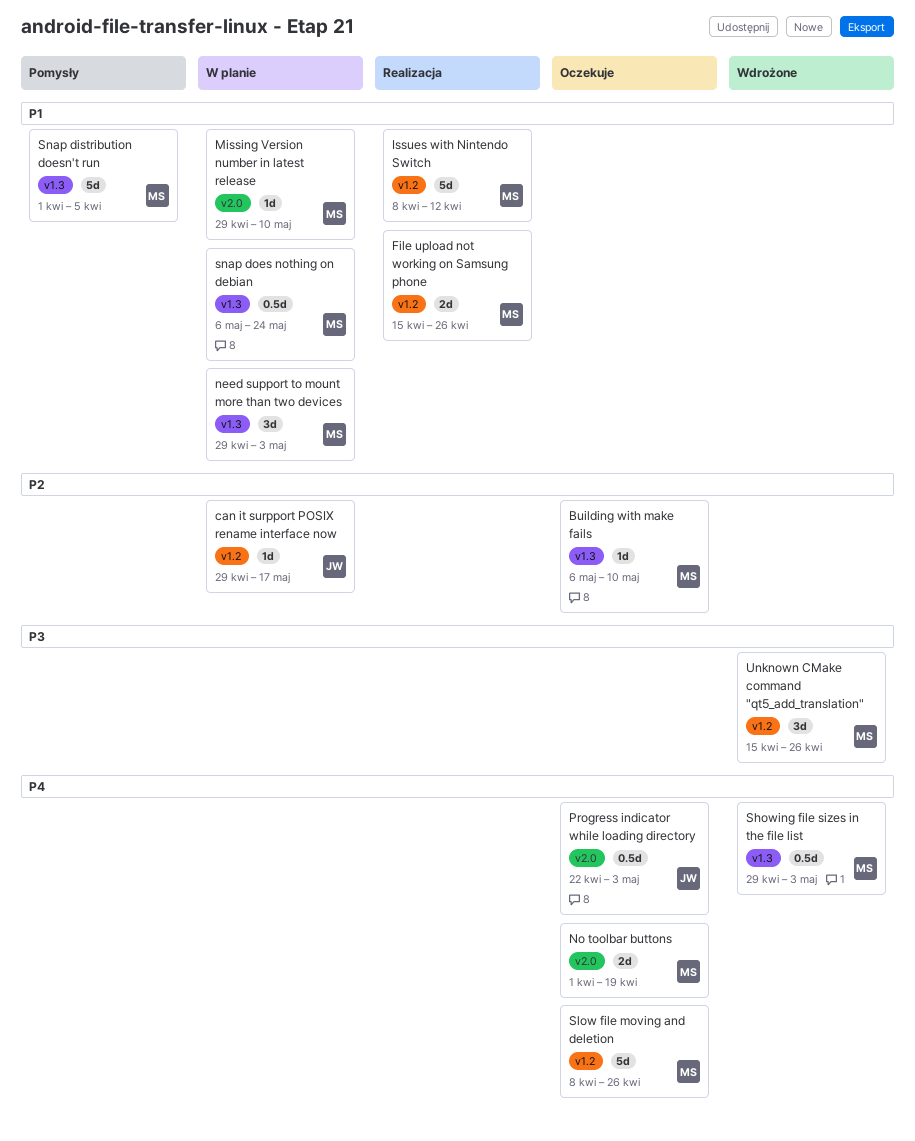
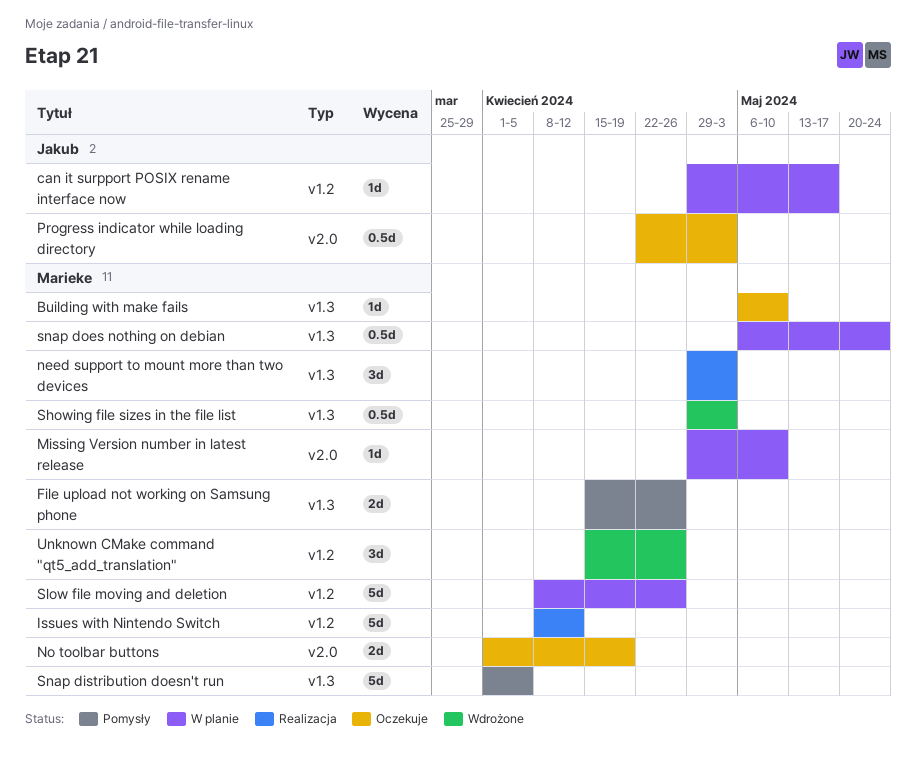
File upload not working on Samsung phone, status: Realizacja -> Pomysły
File upload not working on Samsung phone, label: v1.2 -> v1.3
need support to mount more than two devices, status: W planie -> Realizacja
Slow file moving and deletion, status: Oczekuje -> W planie

